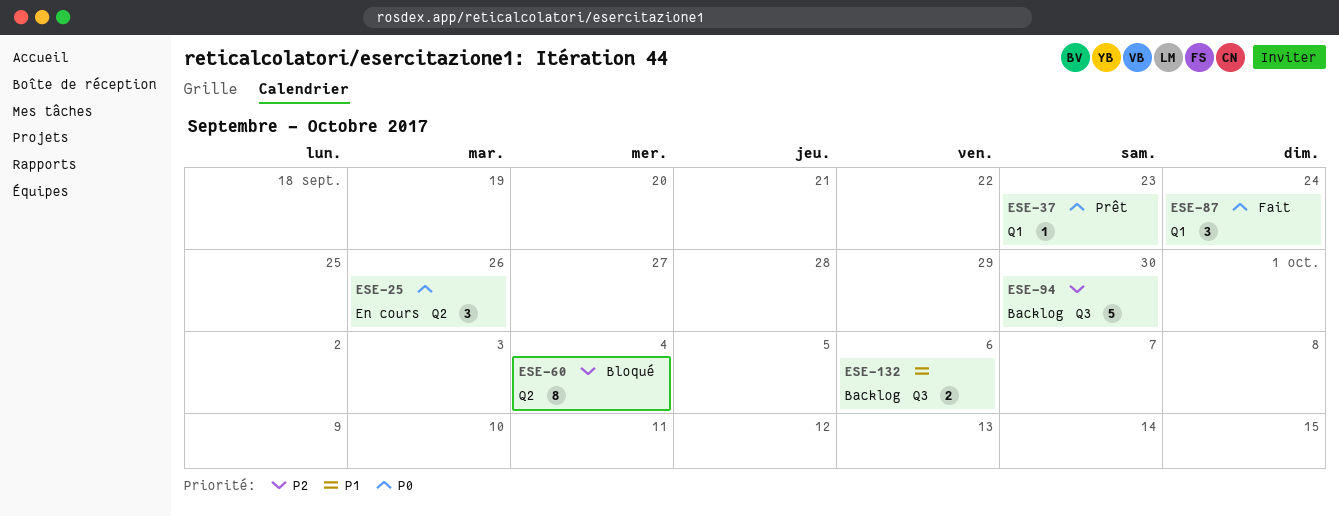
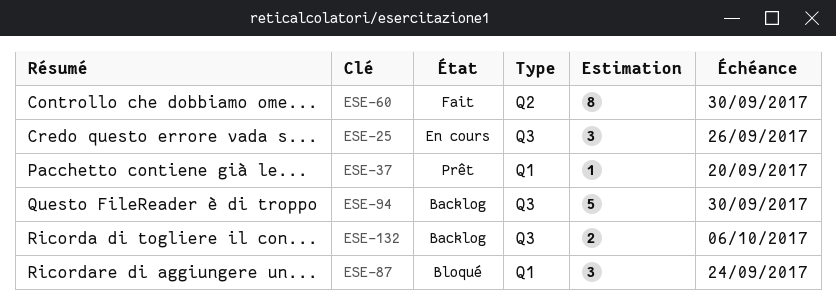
ESE-25, label: Q2 -> Q3
ESE-37, due: Sep 23 -> Sep 20
ESE-60, status: Bloqué -> Fait
ESE-60, due: Oct 4 -> Sep 30
ESE-87, status: Fait -> Bloqué

